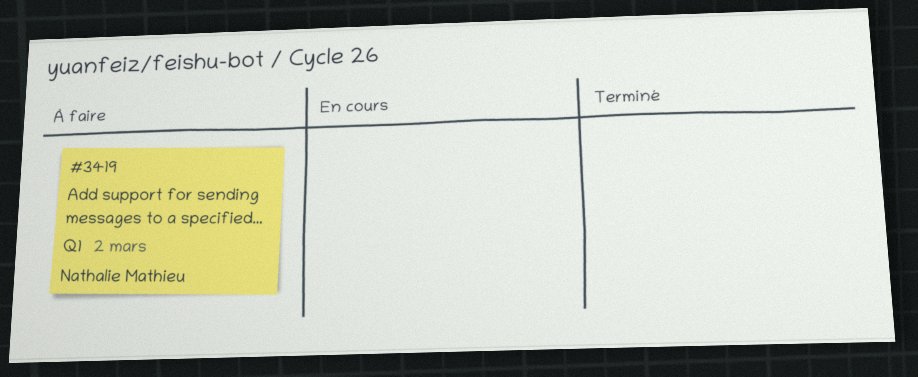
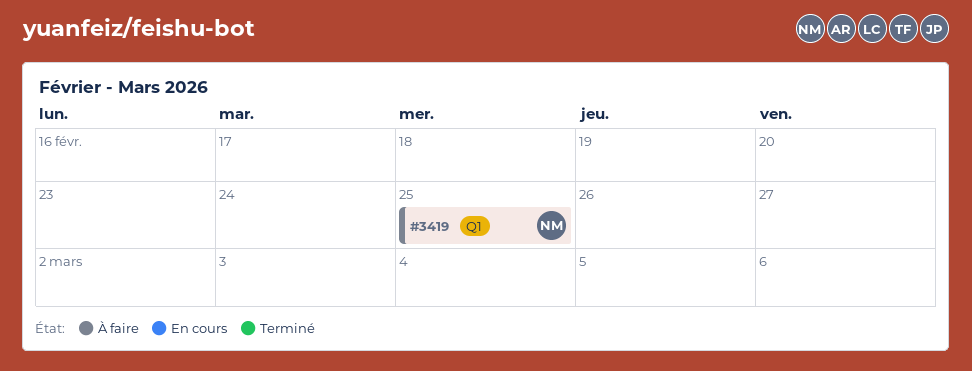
#3419, due: Mar 2 -> Feb 25

